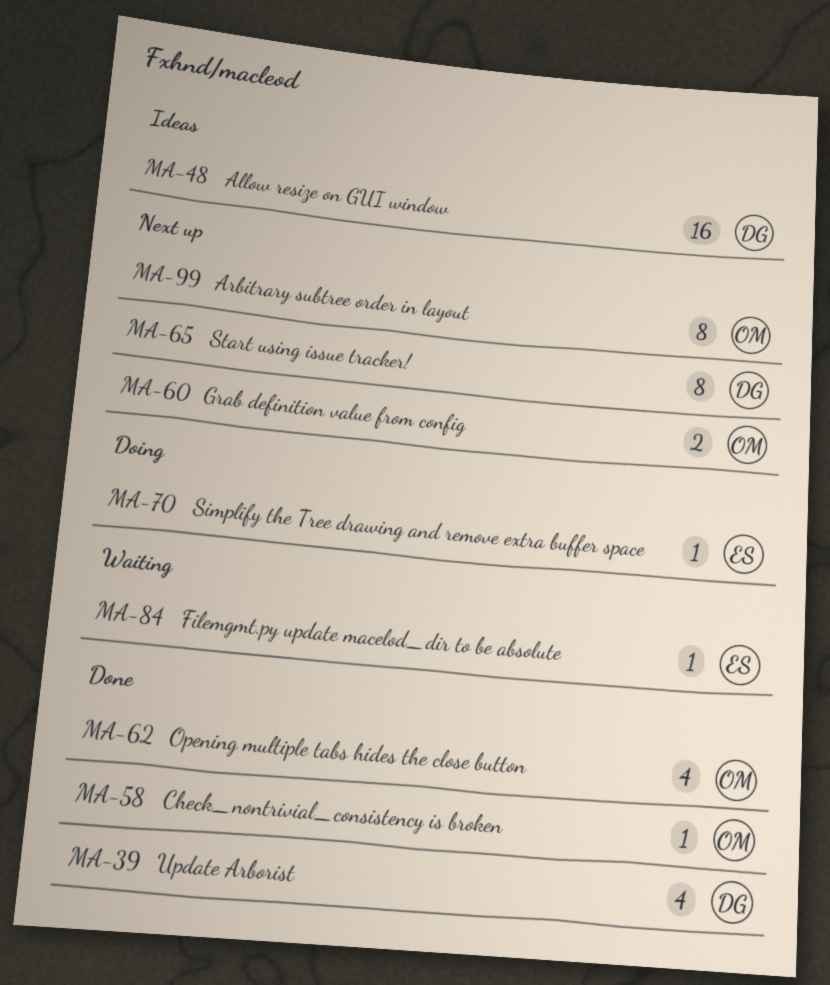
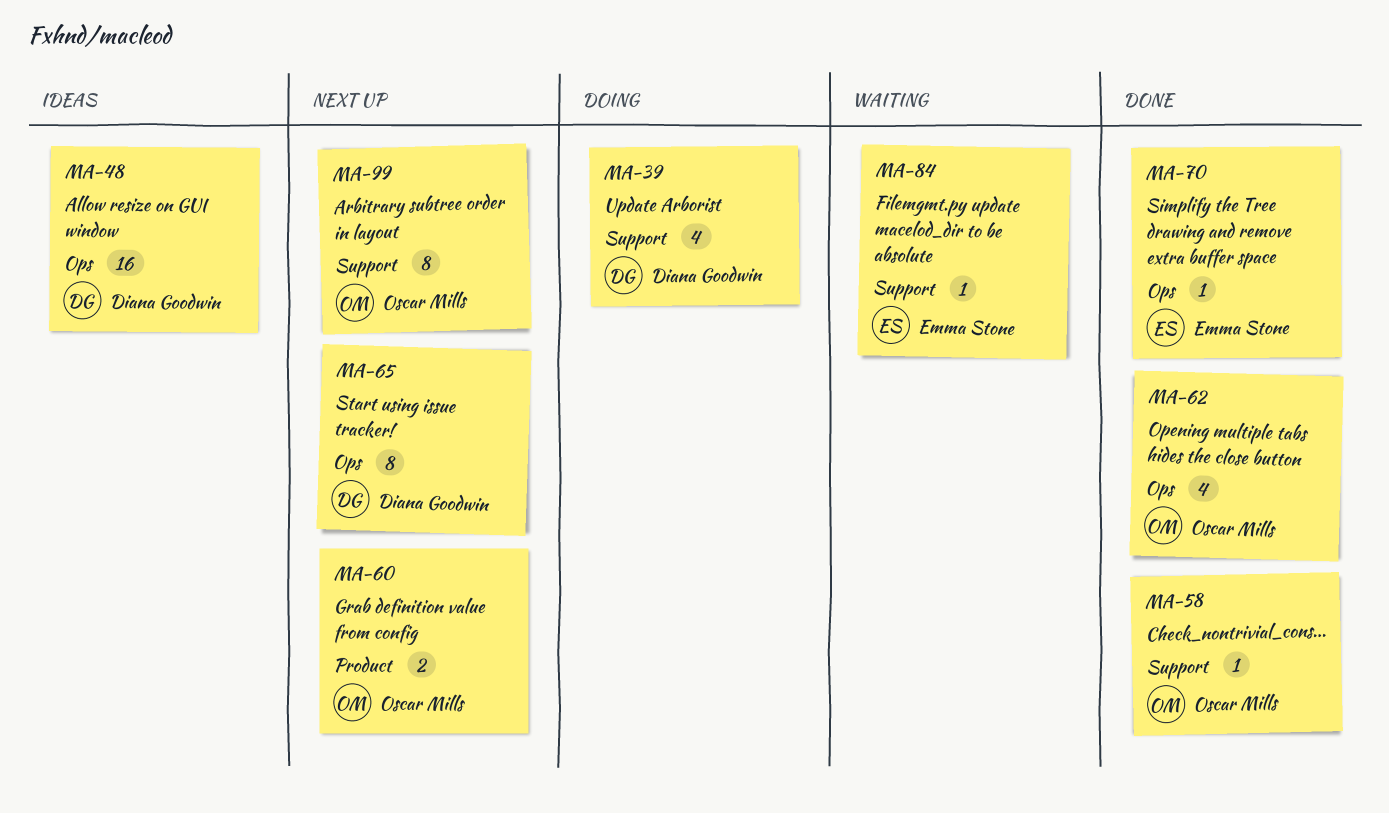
MA-39, status: Done -> Doing
MA-70, status: Doing -> Done

